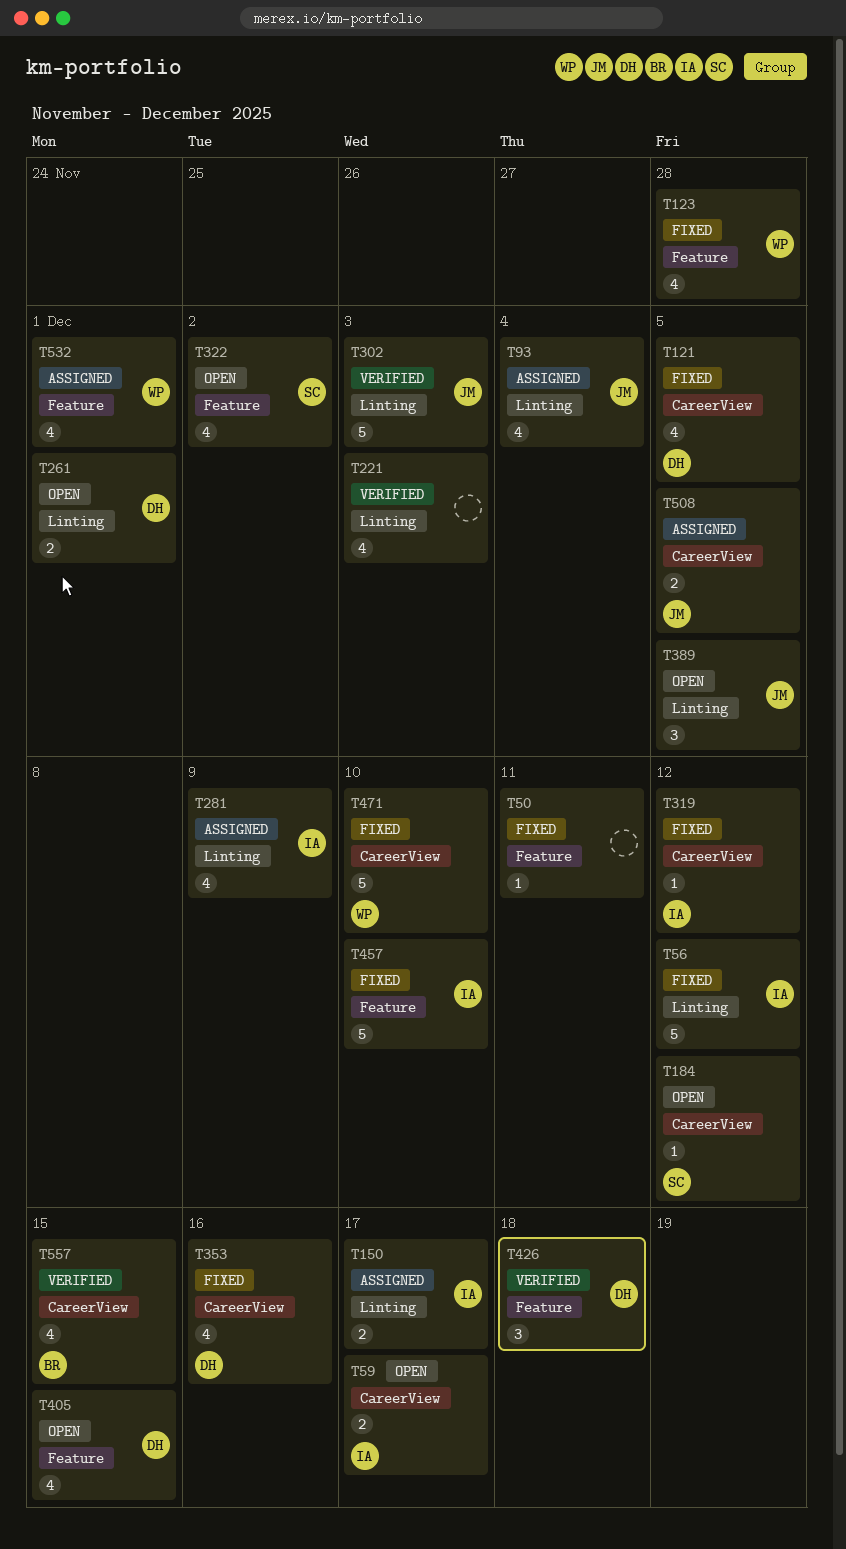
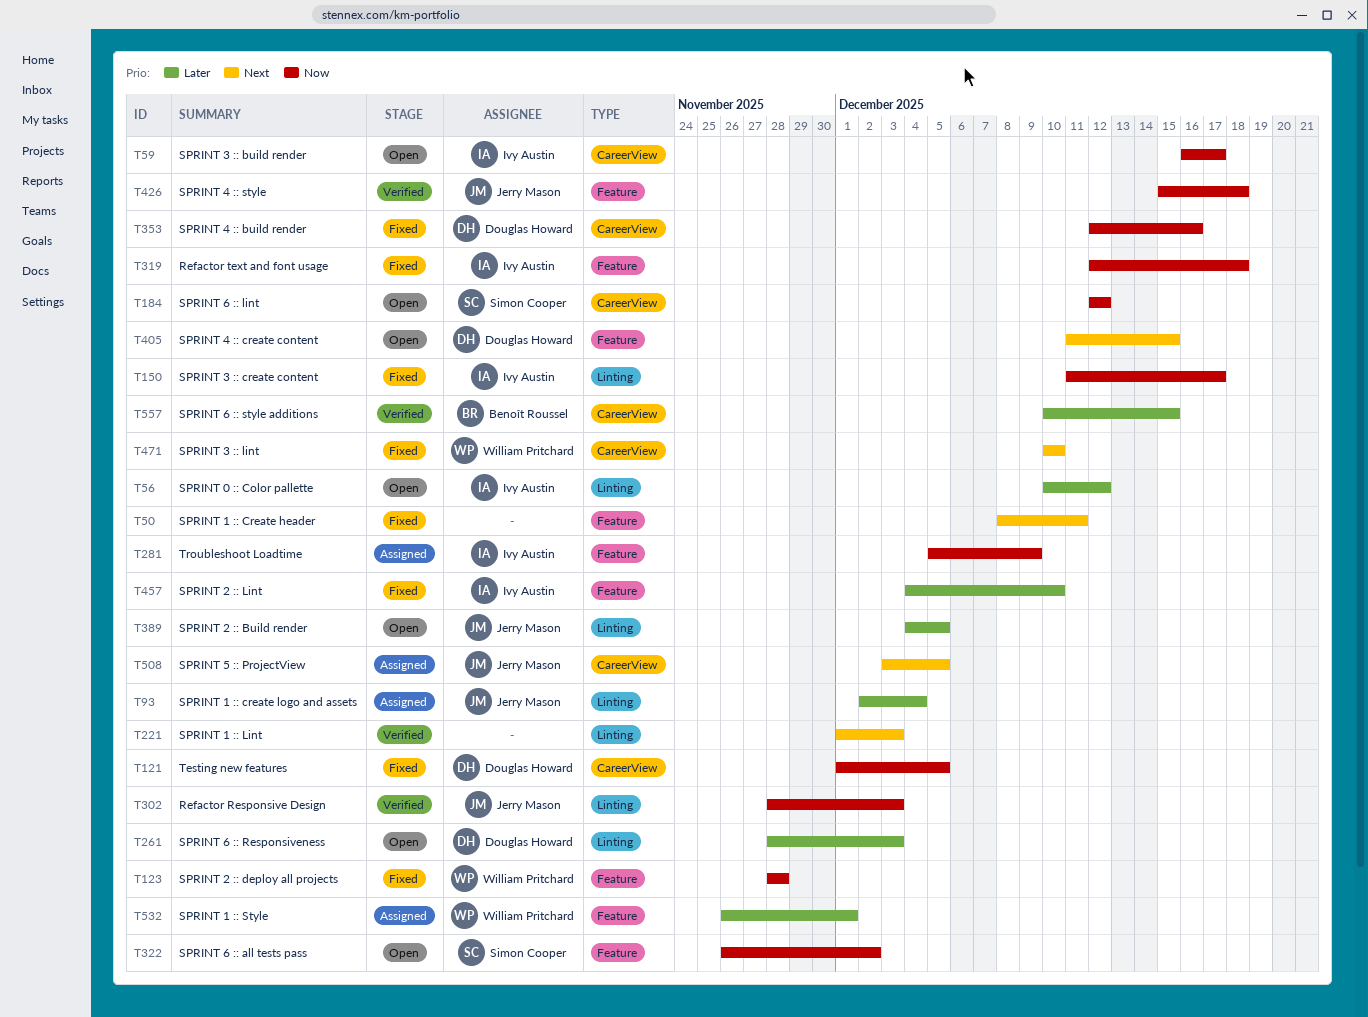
T56, status: Fixed -> Open
T150, status: Assigned -> Fixed
T261, due: Dec 1 -> Dec 3
T281, label: Linting -> Feature
T319, label: CareerView -> Feature
T319, due: Dec 12 -> Dec 18
T426, owner: Douglas Howard -> Jerry Mason

